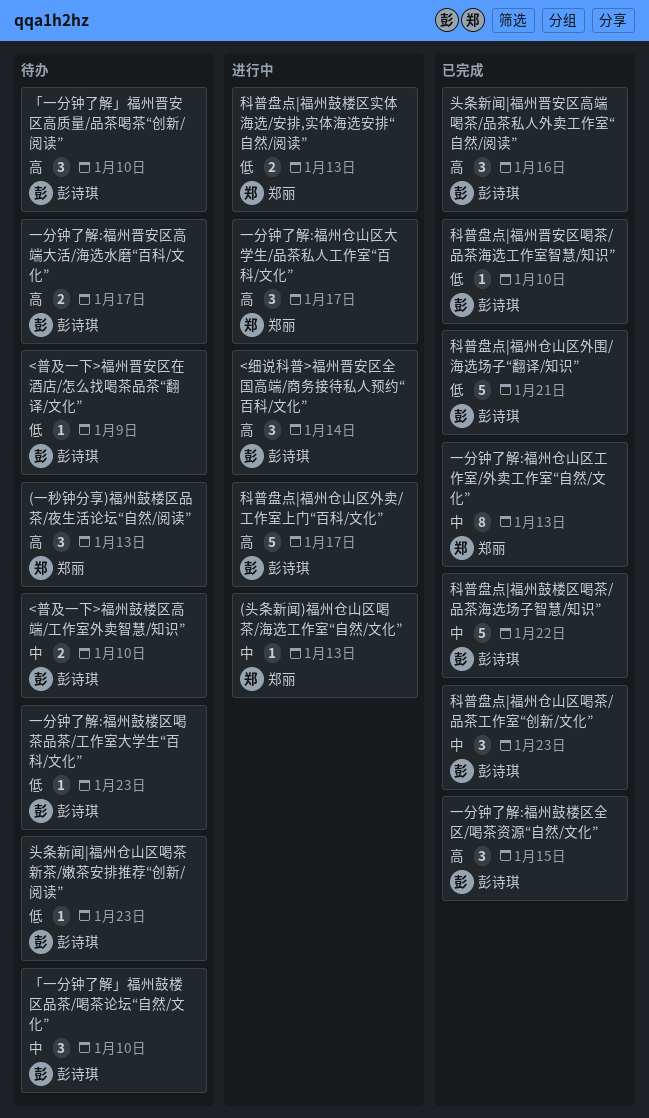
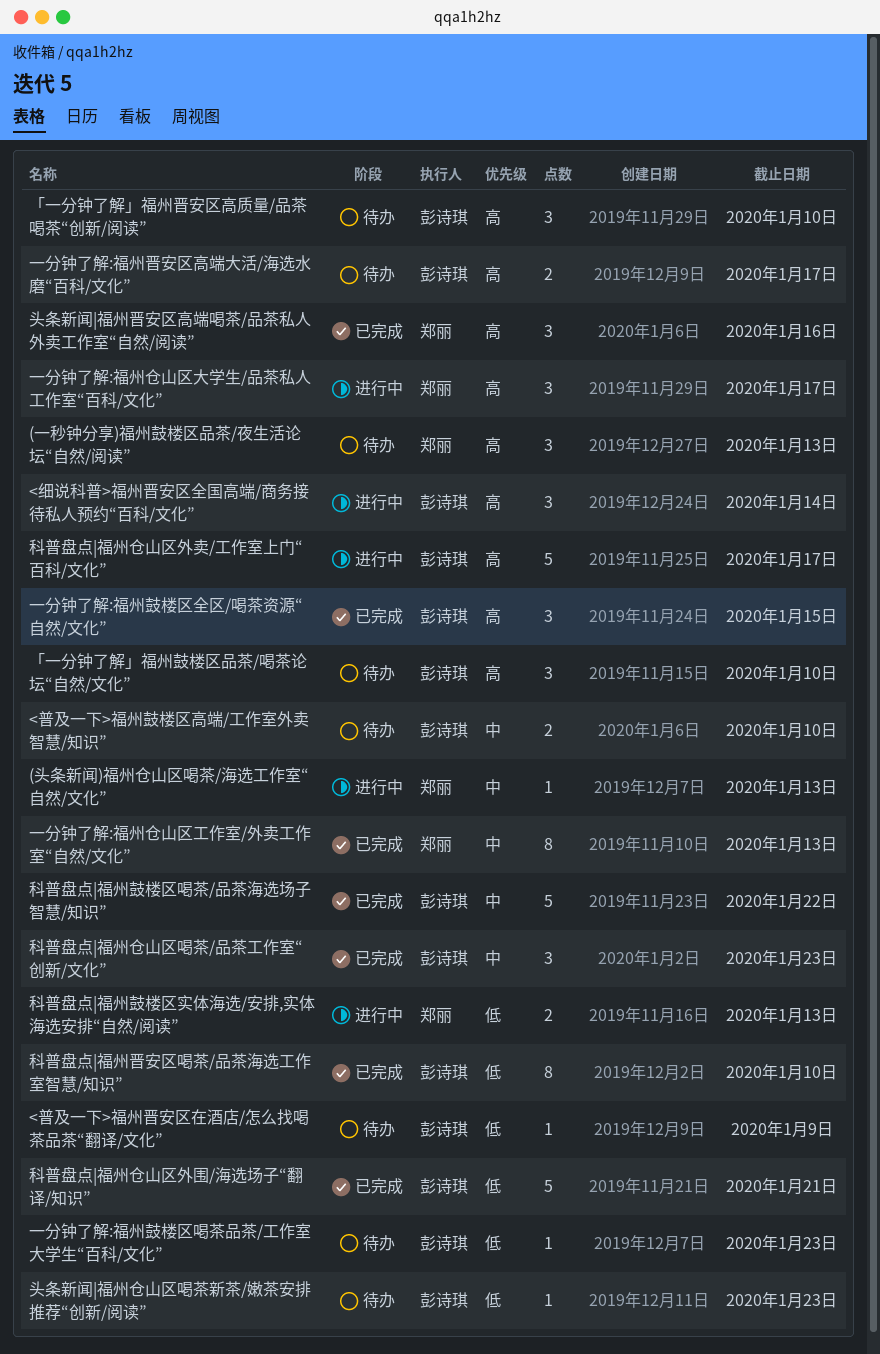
「一分钟了解」福州鼓楼区品茶/喝茶论坛“自然/文化”, priority: 中 -> 高
头条新闻|福州晋安区高端喝茶/品茶私人外卖工作室“自然/阅读”, owner: 彭诗琪 -> 郑丽
科普盘点|福州晋安区喝茶/品茶海选工作室智慧/知识”, estimate: 1 -> 8

